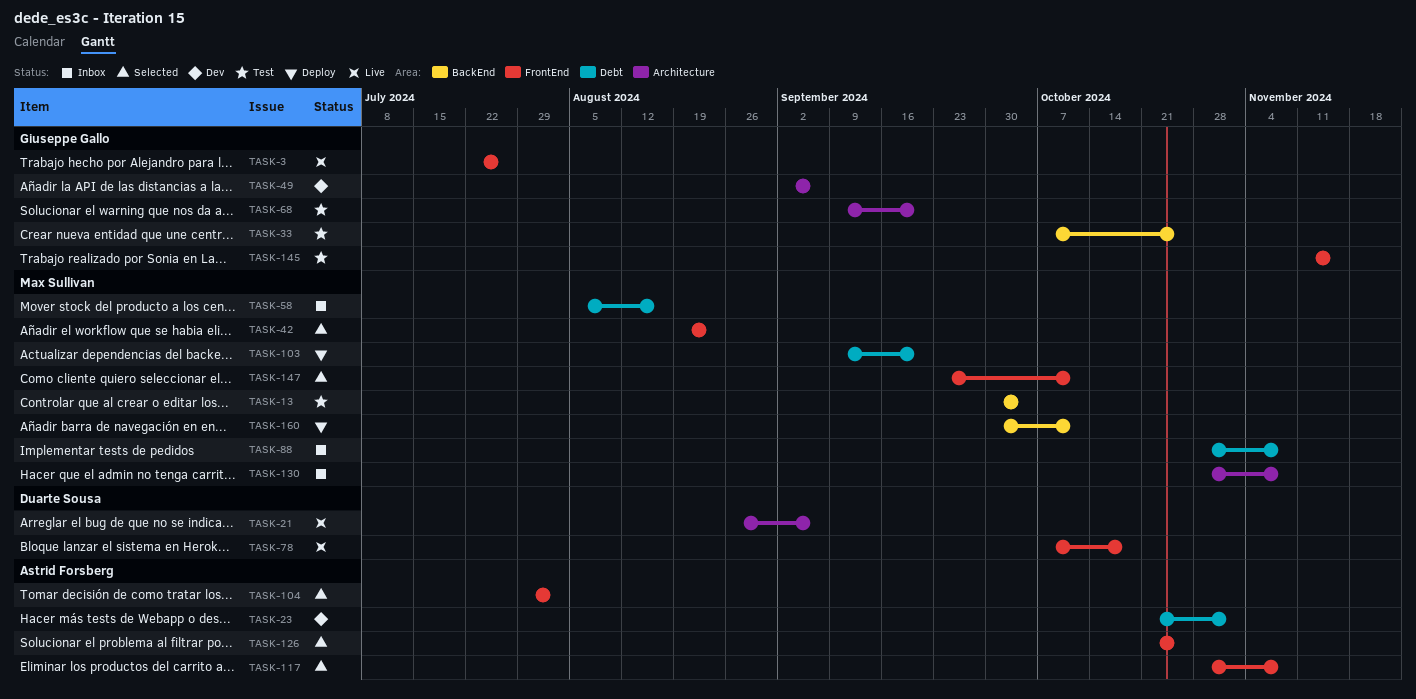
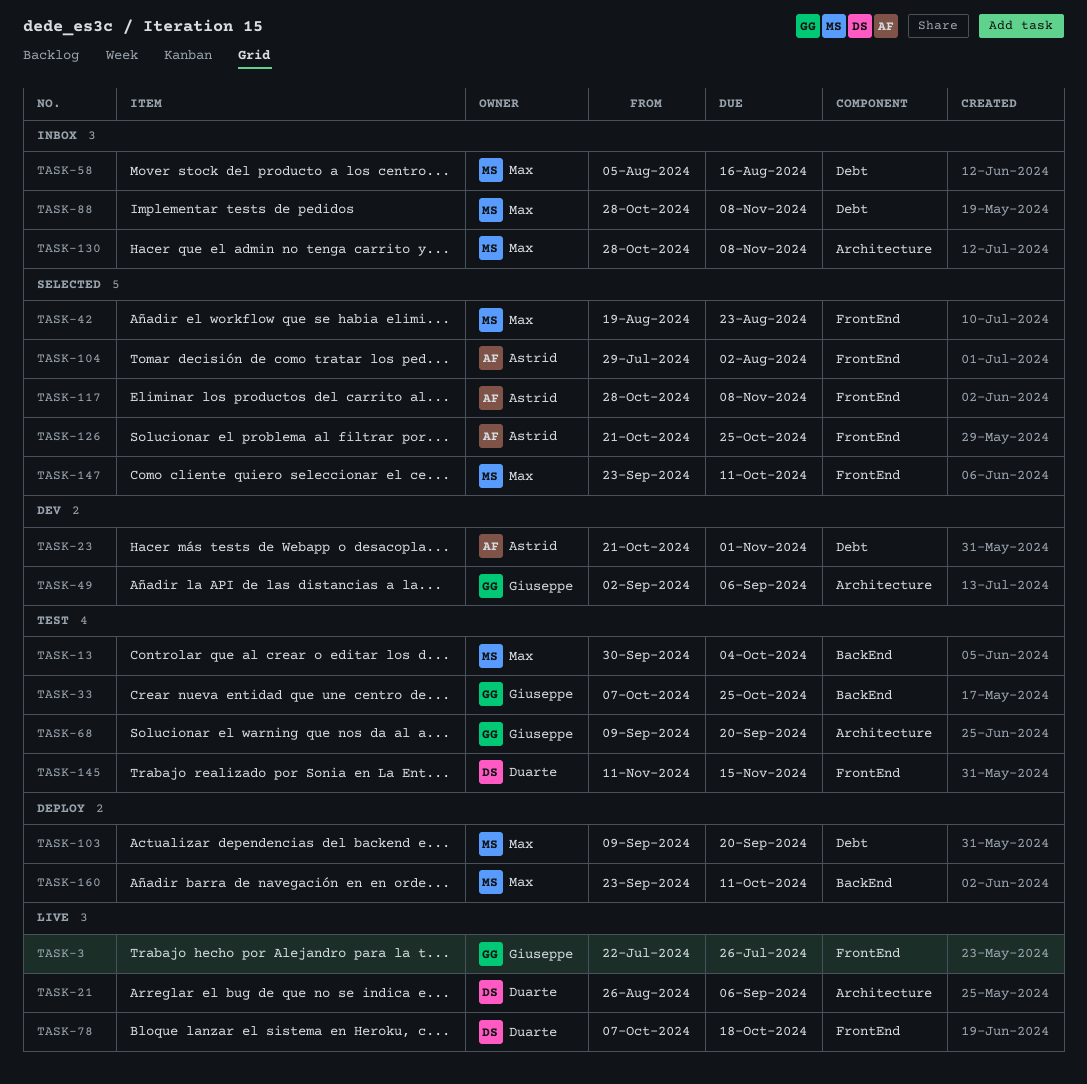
TASK-145, owner: Giuseppe Gallo -> Duarte Sousa
TASK-160, start: Sep 30 -> Sep 23

